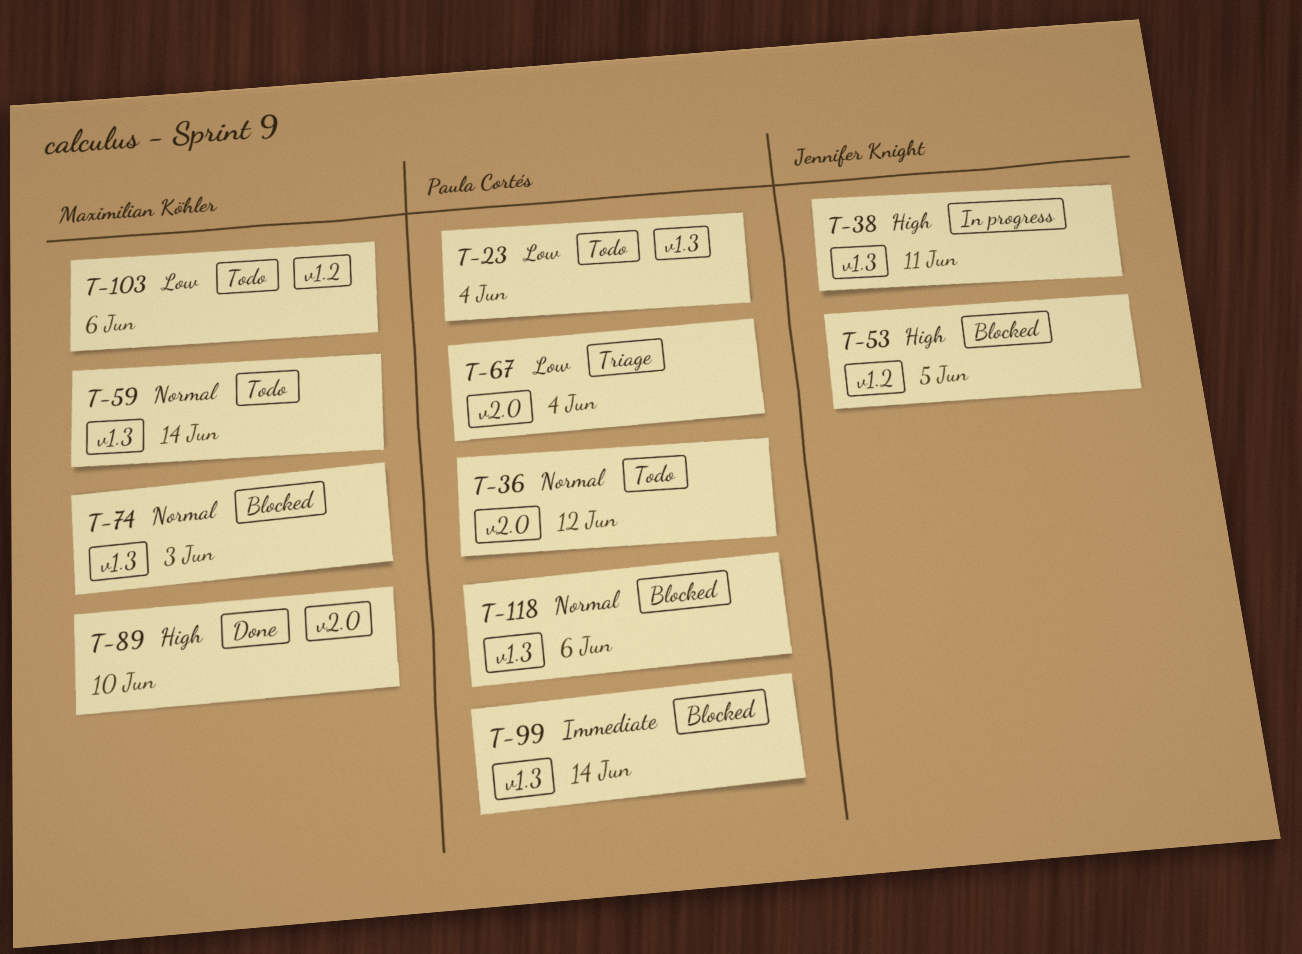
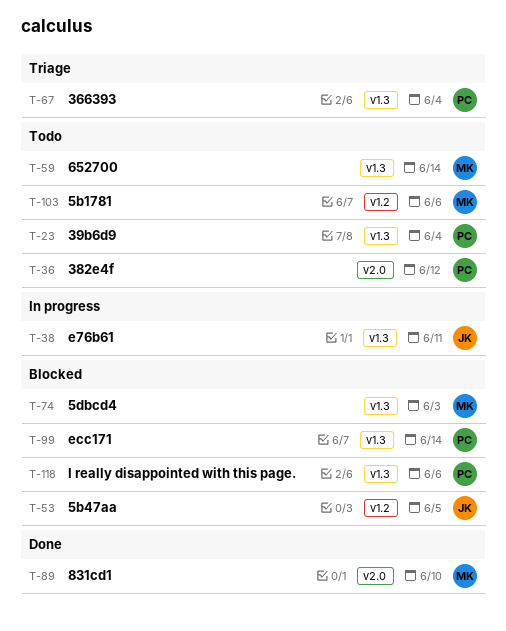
T-67, label: v2.0 -> v1.3

